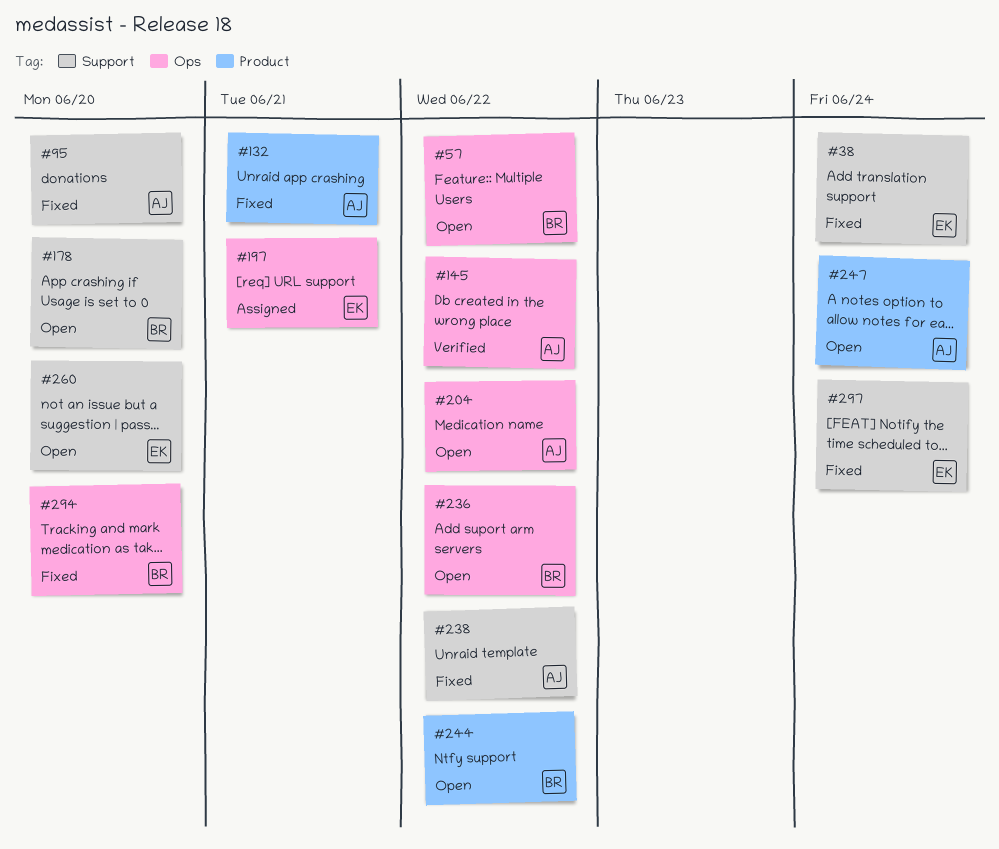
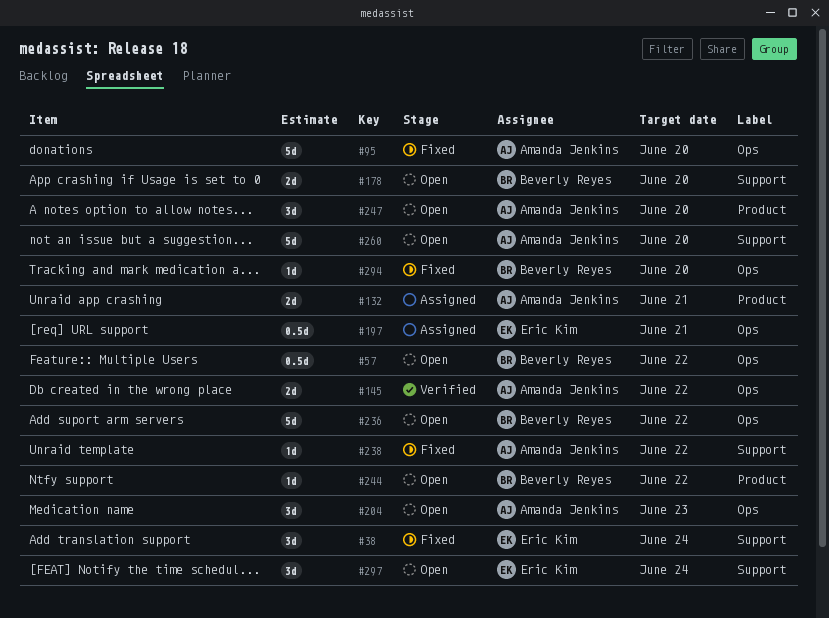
#95, label: Support -> Ops
#132, status: Fixed -> Assigned
#204, due: Jun 22 -> Jun 23
#247, due: Jun 24 -> Jun 20
#260, owner: Eric Kim -> Amanda Jenkins
#297, status: Fixed -> Open

